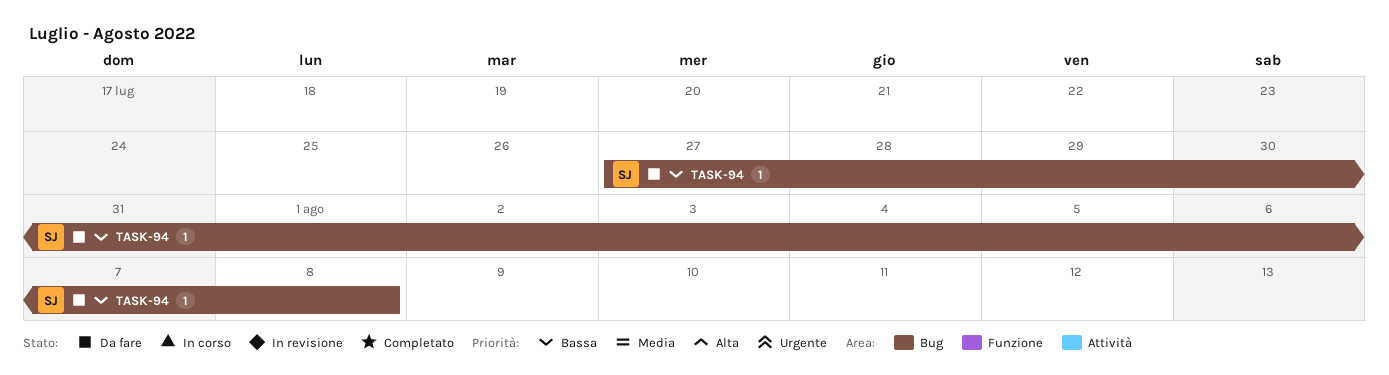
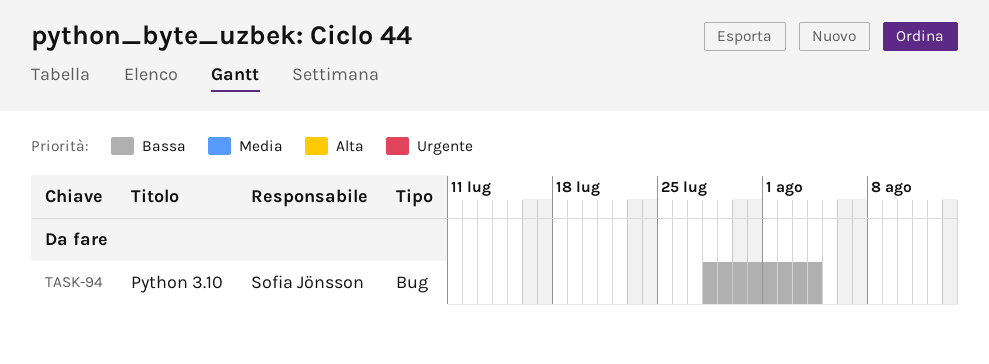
TASK-94, start: Jul 27 -> Jul 28
TASK-94, due: Aug 8 -> Aug 4

